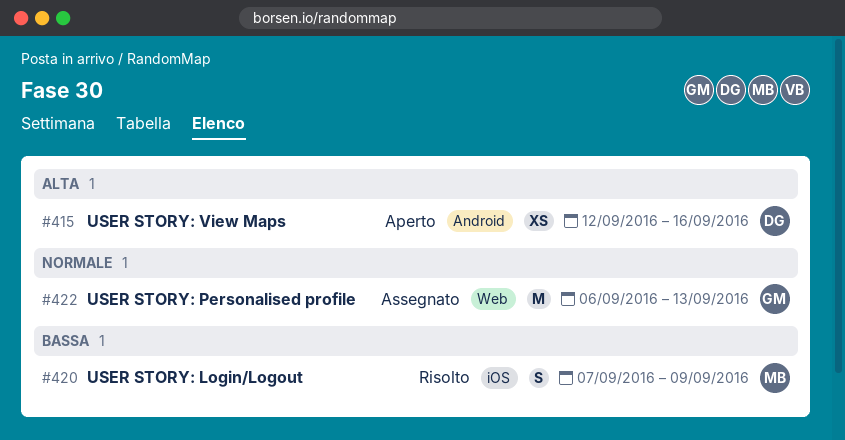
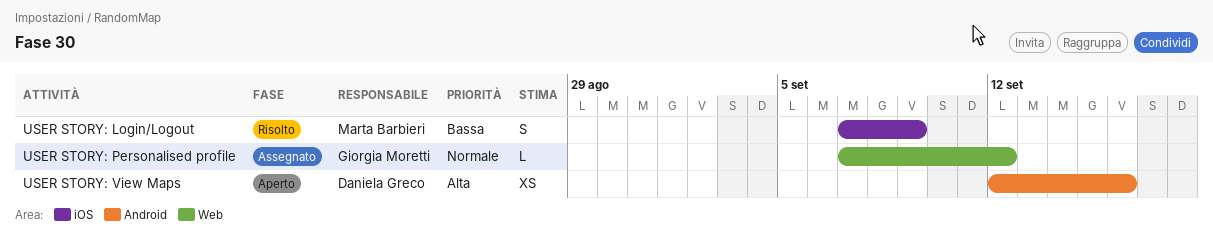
USER STORY: Personalised profile, estimate: M -> L
USER STORY: Personalised profile, start: Sep 6 -> Sep 7
USER STORY: Personalised profile, due: Sep 13 -> Sep 12

